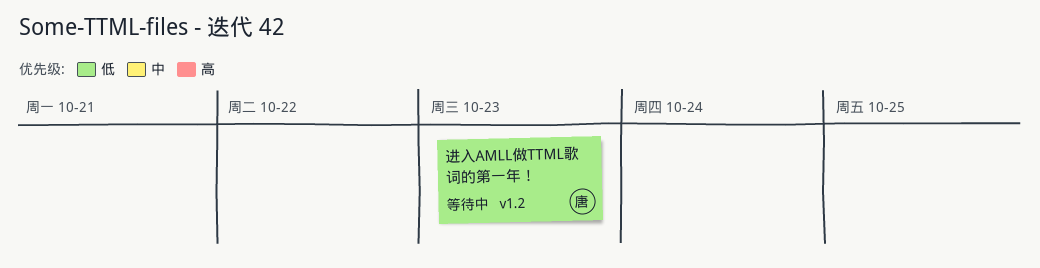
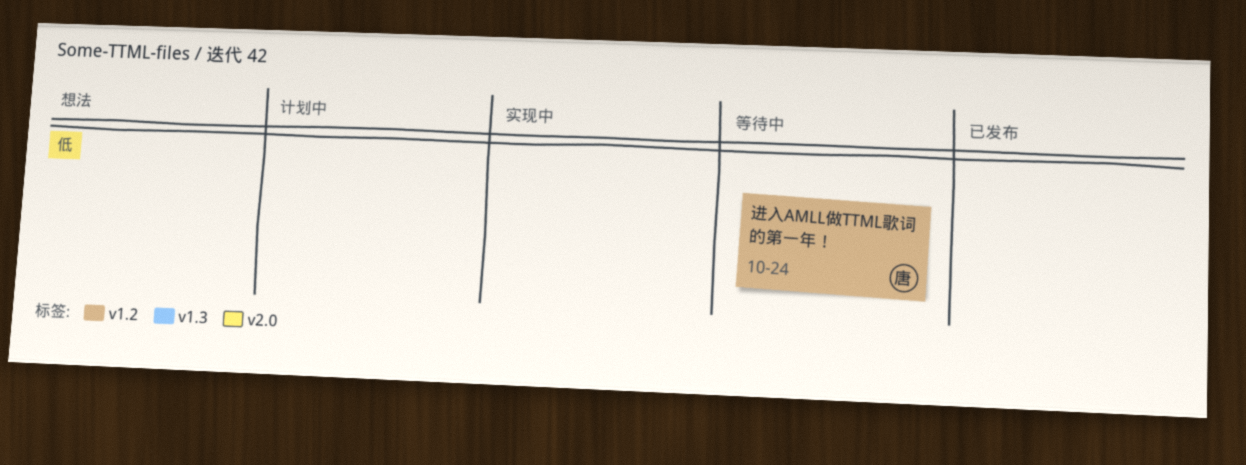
进入AMLL做TTML歌词的第一年！, due: Oct 23 -> Oct 24

